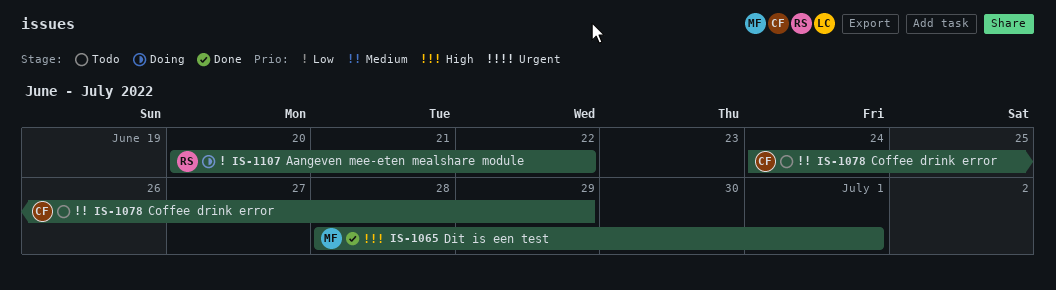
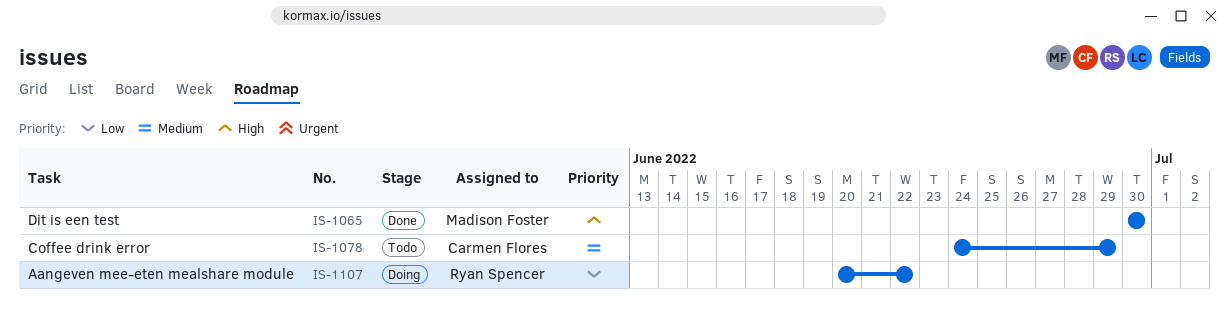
IS-1065, start: Jun 28 -> Jun 30
IS-1065, due: Jul 1 -> Jun 30

